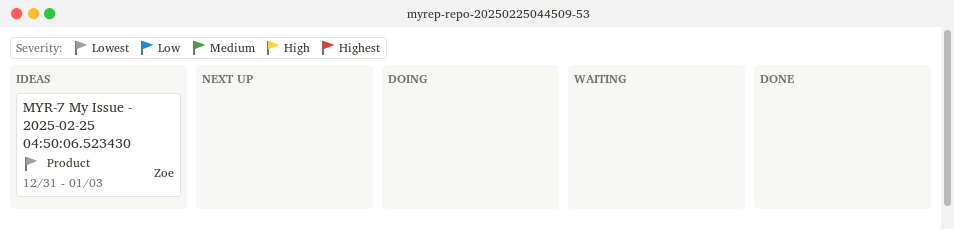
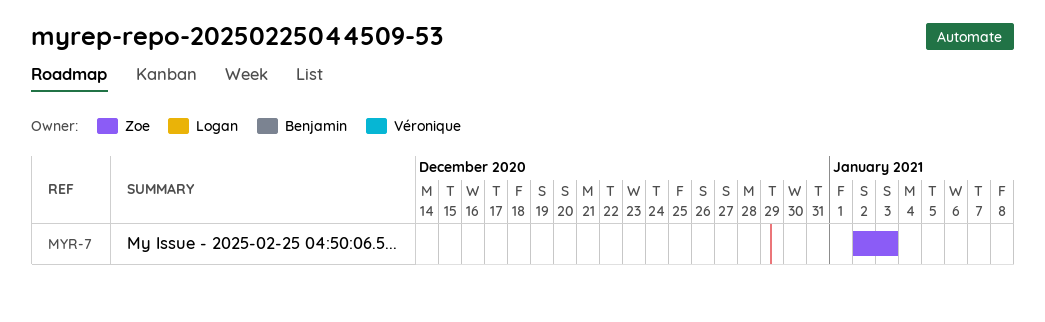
MYR-7, start: Dec 31 -> Jan 2

